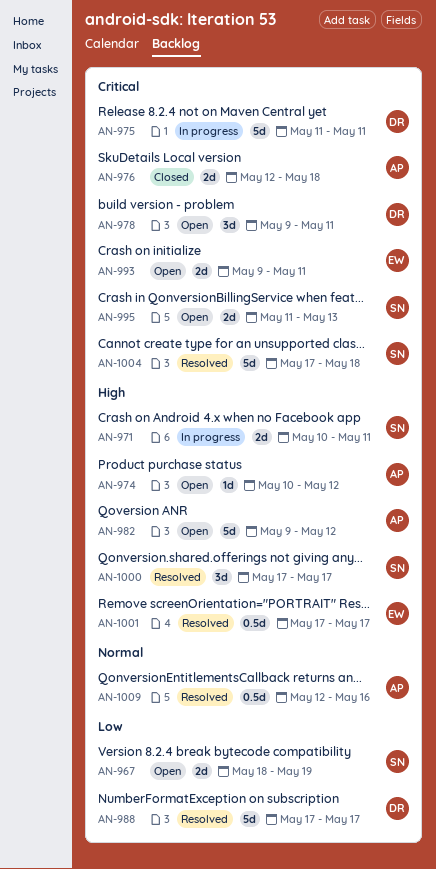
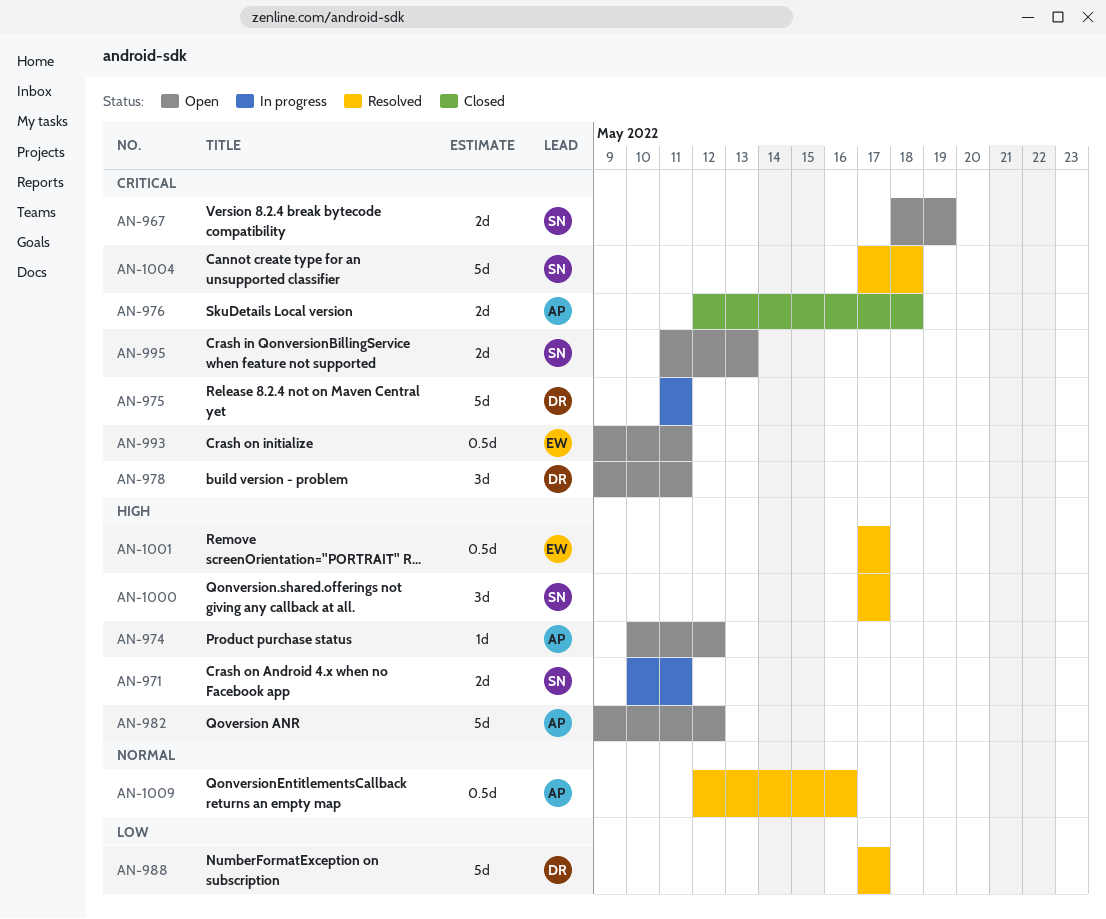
AN-967, priority: Low -> Critical
AN-993, estimate: 2d -> 0.5d

